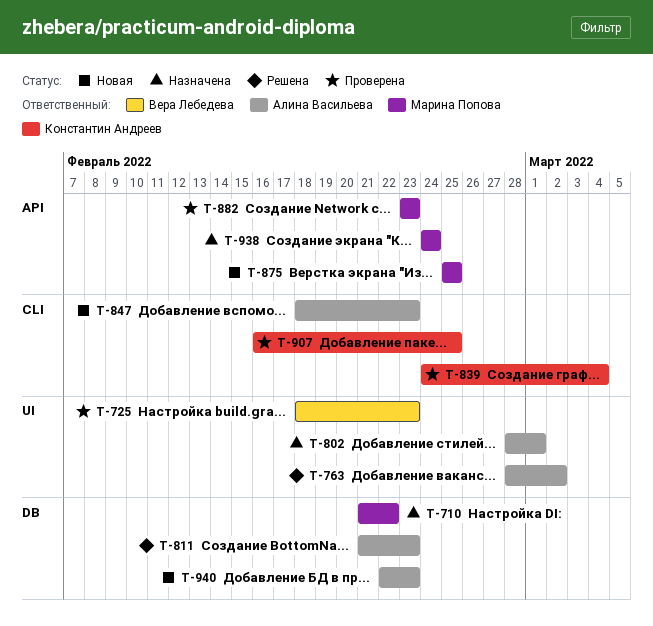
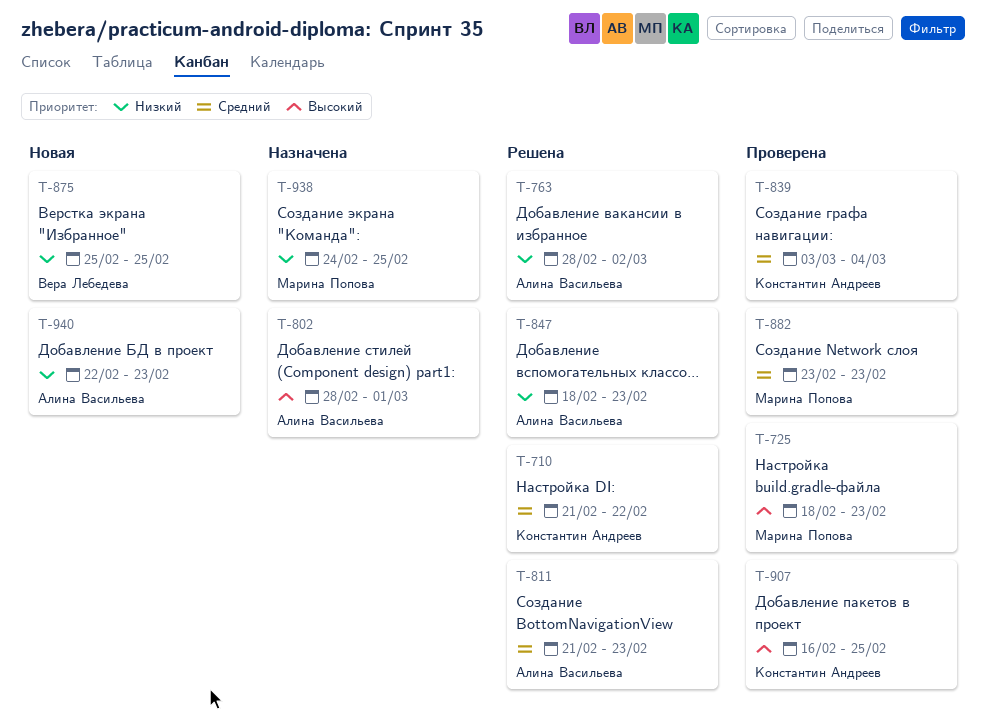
T-710, status: Назначена -> Решена
T-710, owner: Марина Попова -> Константин Андреев
T-725, owner: Вера Лебедева -> Марина Попова
T-839, start: Feb 24 -> Mar 3
T-847, status: Новая -> Решена
T-875, owner: Марина Попова -> Вера Лебедева
T-938, due: Feb 24 -> Feb 25

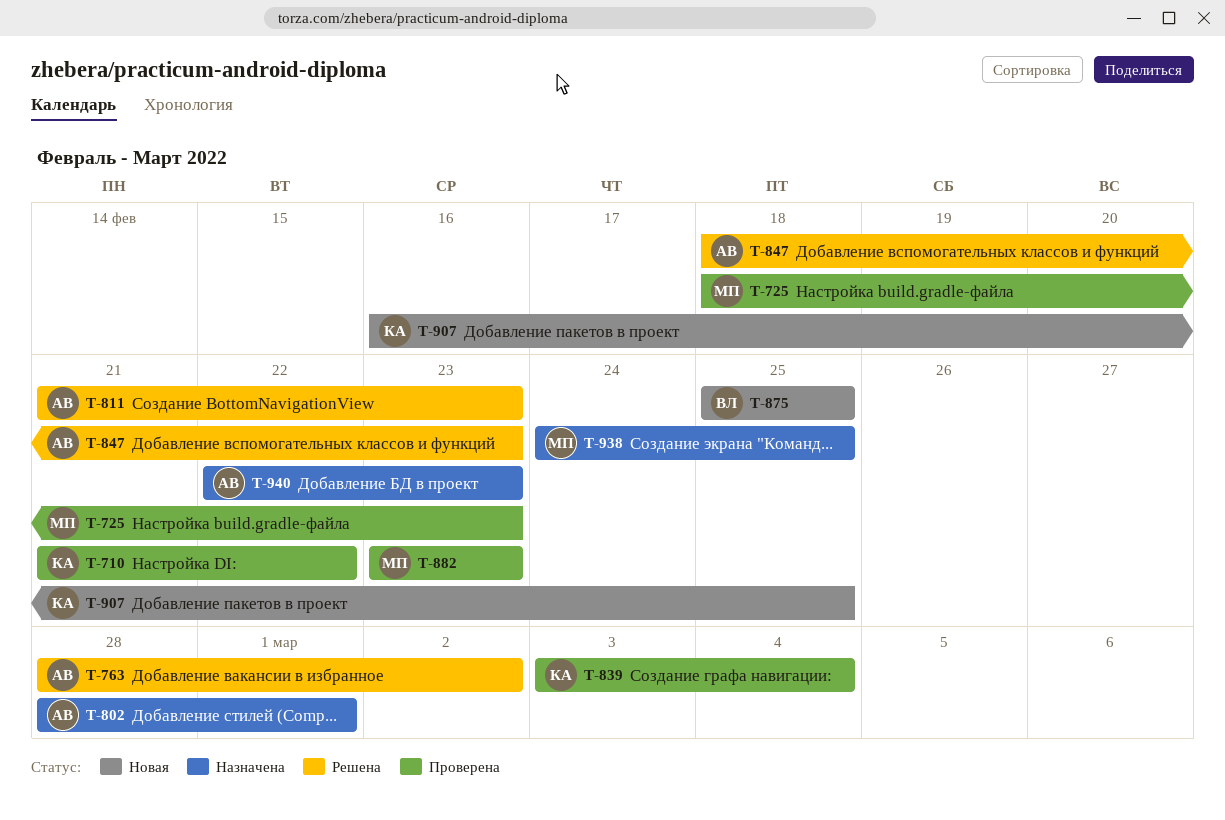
T-710, status: Решена -> Проверена
T-907, status: Проверена -> Новая
T-940, status: Новая -> Назначена

